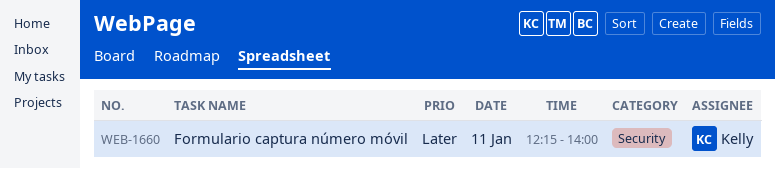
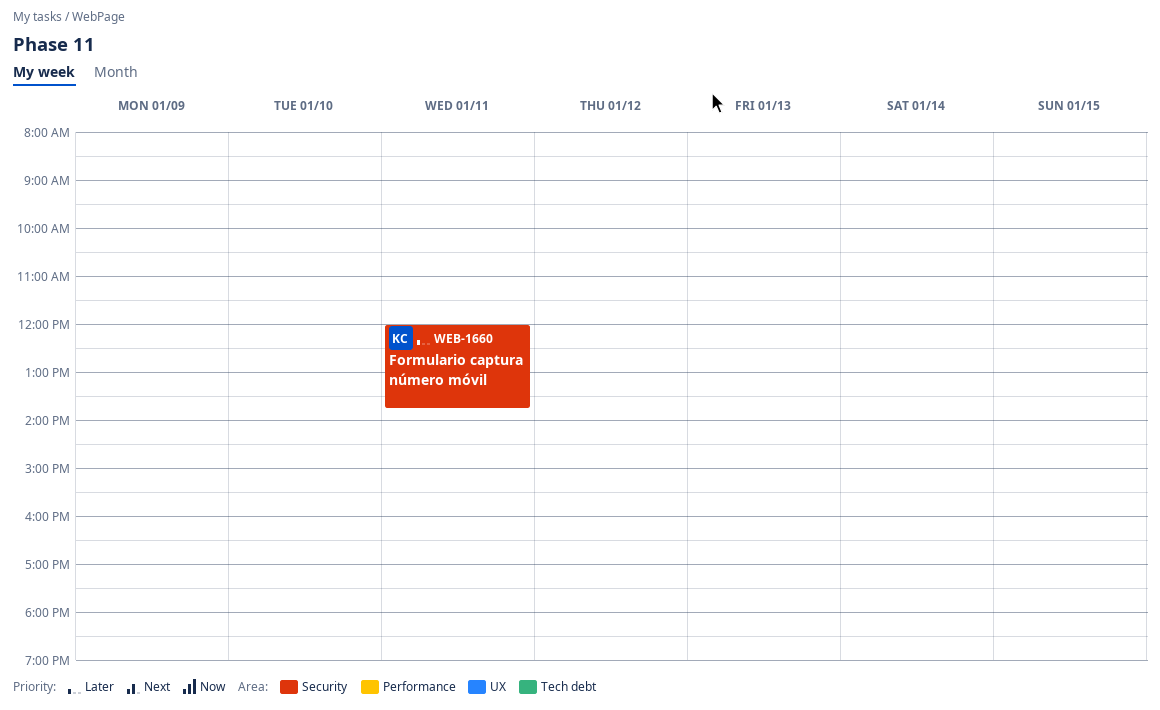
WEB-1660, begins: 12:15 -> 12:00
WEB-1660, ends: 14:00 -> 13:45

